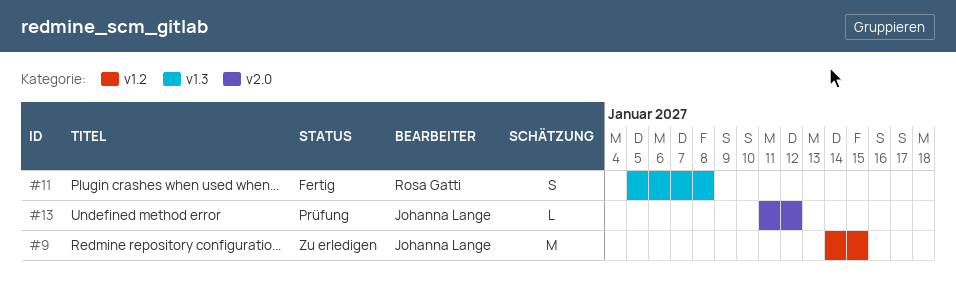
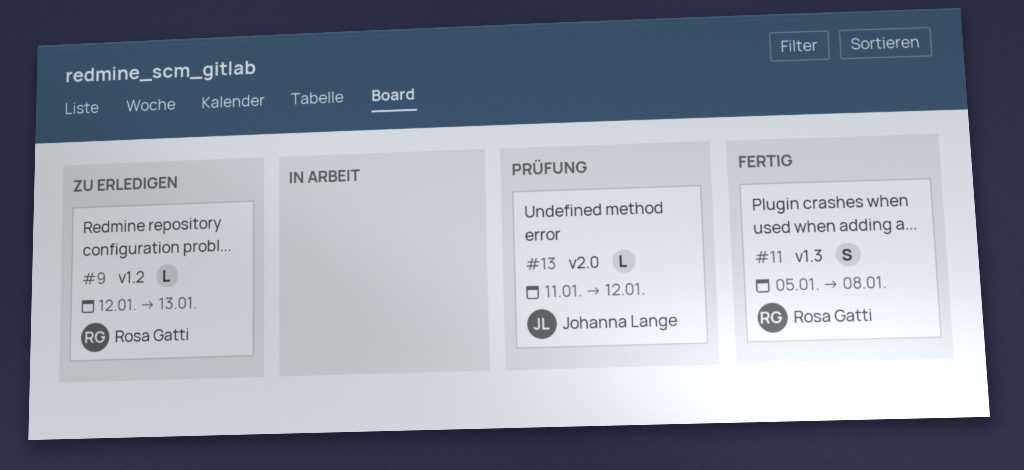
#9, owner: Johanna Lange -> Rosa Gatti
#9, estimate: M -> L
#9, start: Jan 14 -> Jan 12
#9, due: Jan 15 -> Jan 13

